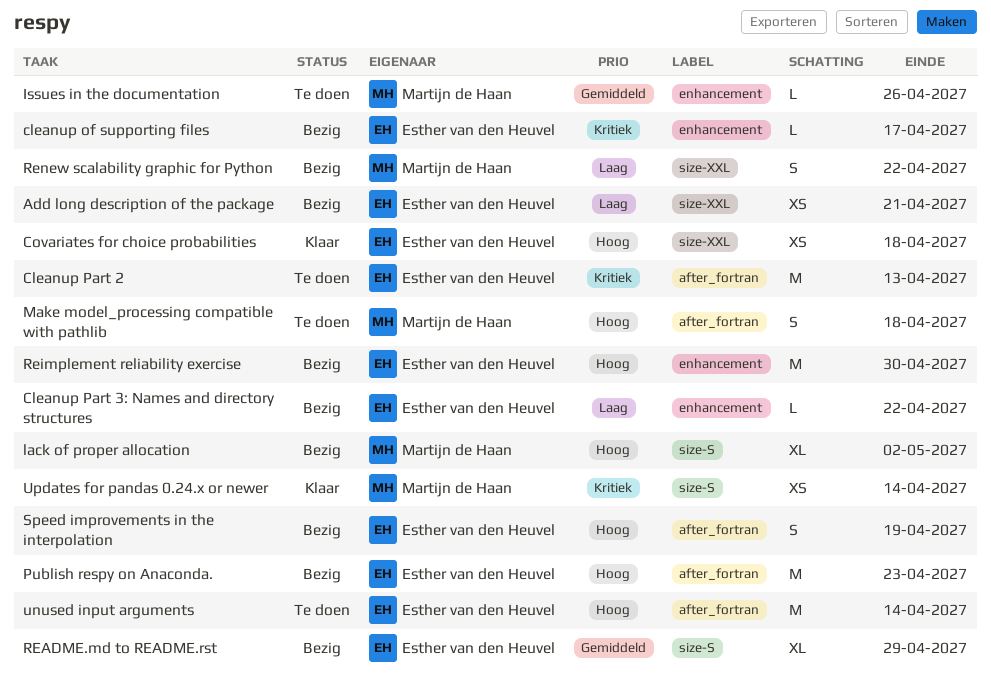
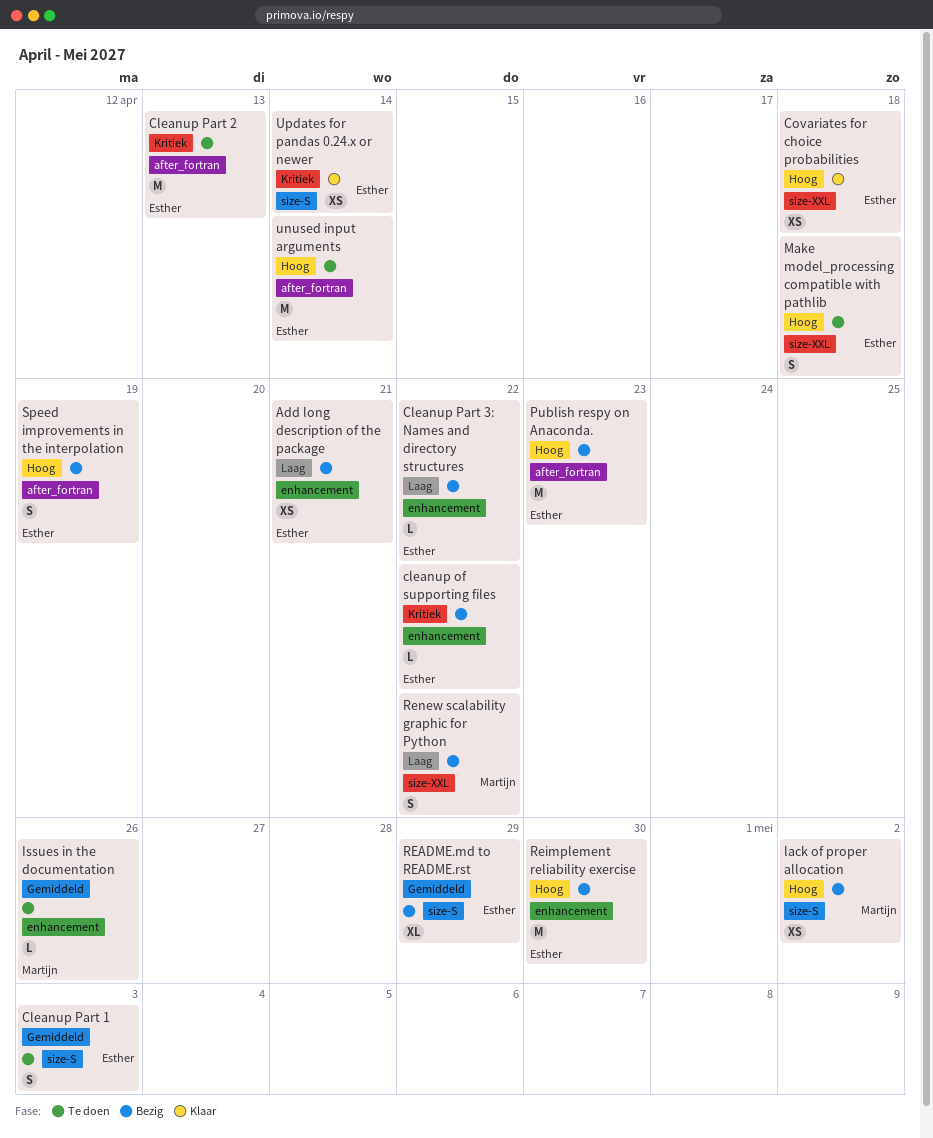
Add long description of the package, label: size-XXL -> enhancement
cleanup of supporting files, due: Apr 17 -> Apr 22
Cleanup Part 1: none -> present
lack of proper allocation, estimate: XL -> XS
Make model_processing compatible with pathlib, owner: Martijn de Haan -> Esther van den Heuvel
Make model_processing compatible with pathlib, label: after_fortran -> size-XXL
Updates for pandas 0.24.x or newer, owner: Martijn de Haan -> Esther van den Heuvel

